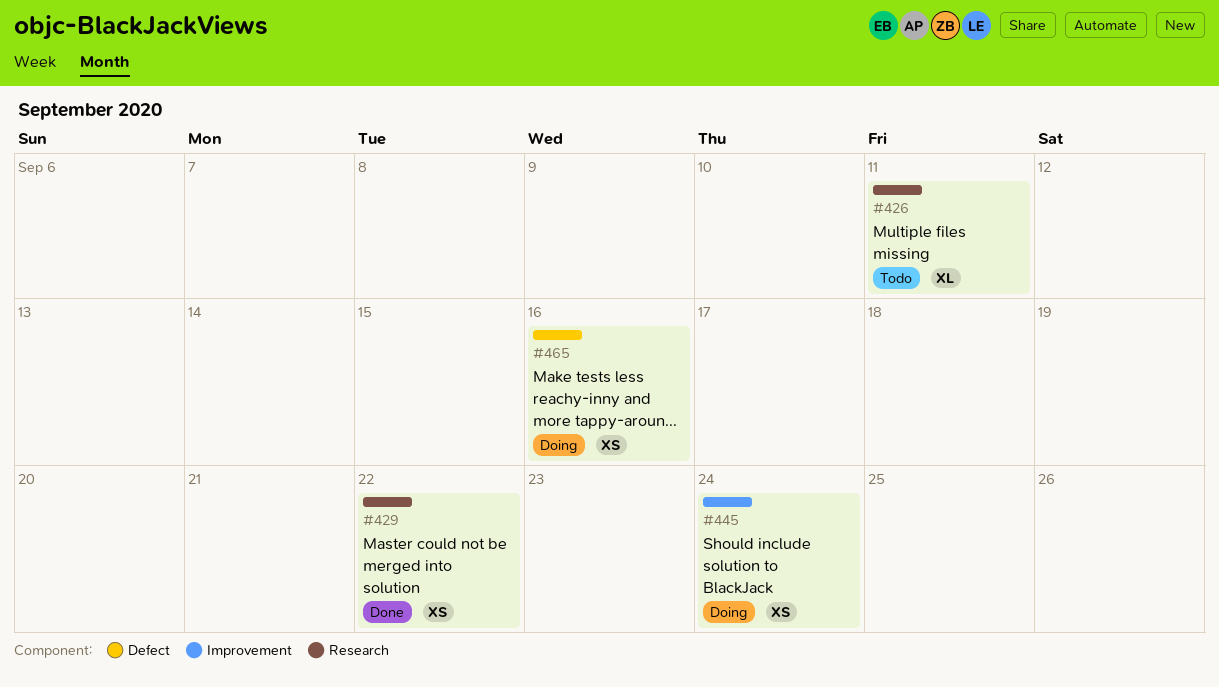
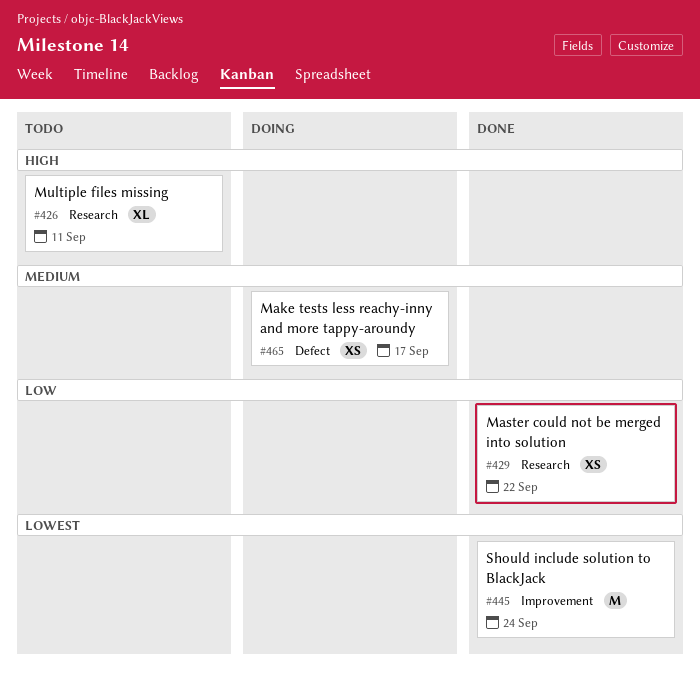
#445, status: Doing -> Done
#445, estimate: XS -> M
#465, due: Sep 16 -> Sep 17

